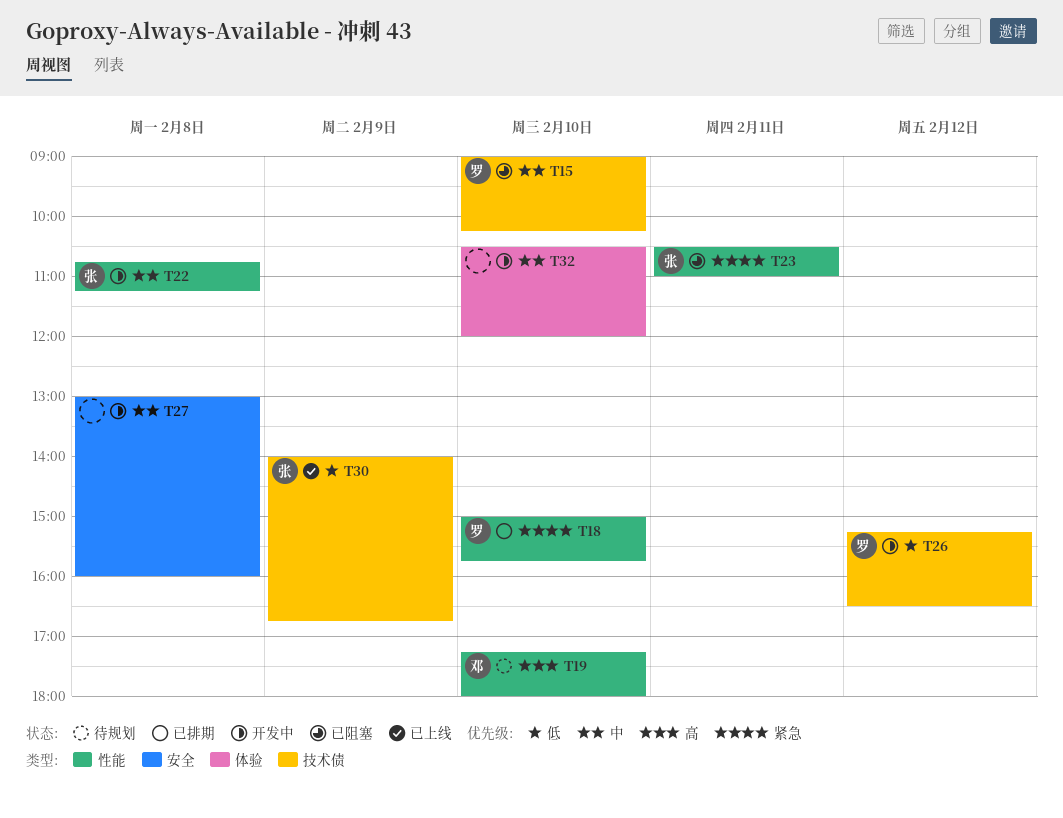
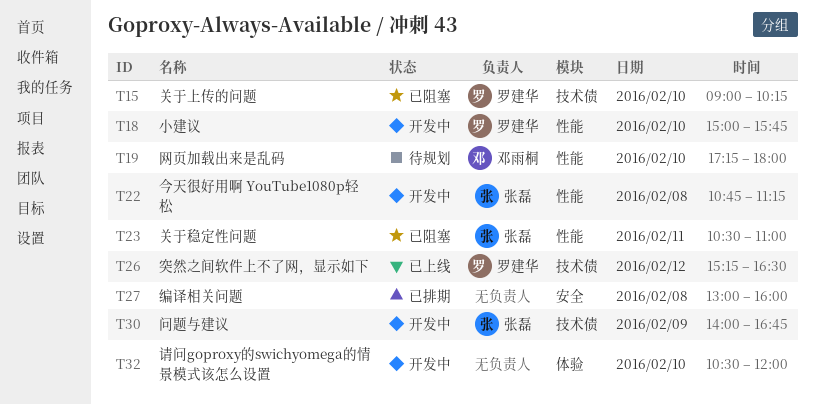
T18, status: 已排期 -> 开发中
T26, status: 开发中 -> 已上线
T27, status: 开发中 -> 已排期
T30, status: 已上线 -> 开发中

